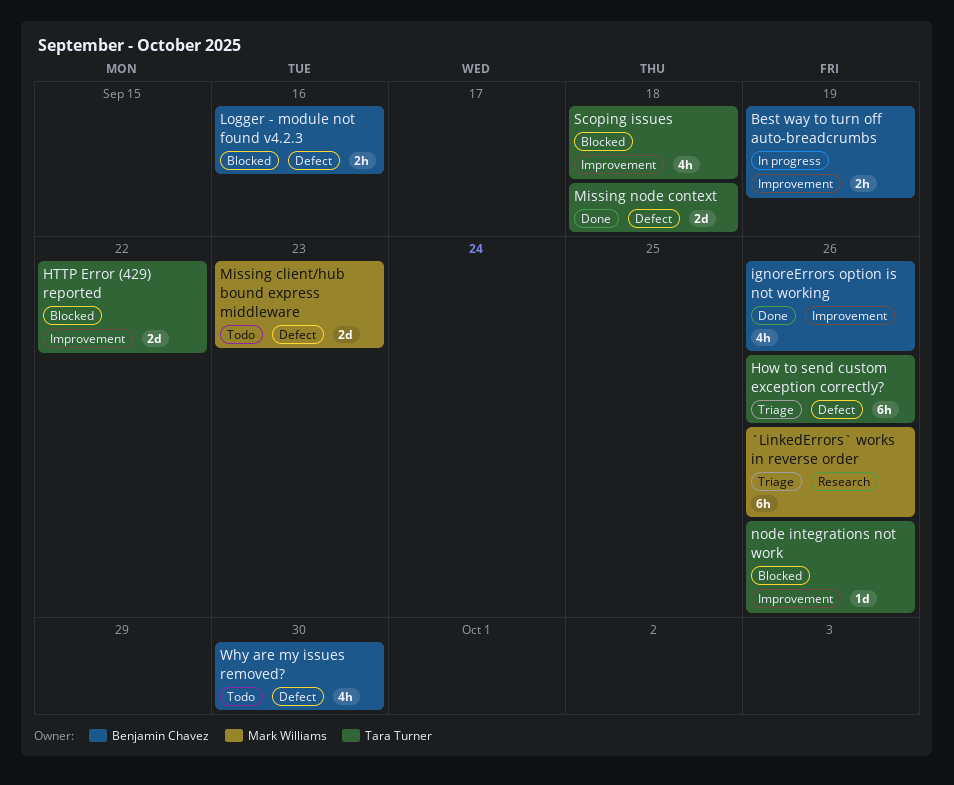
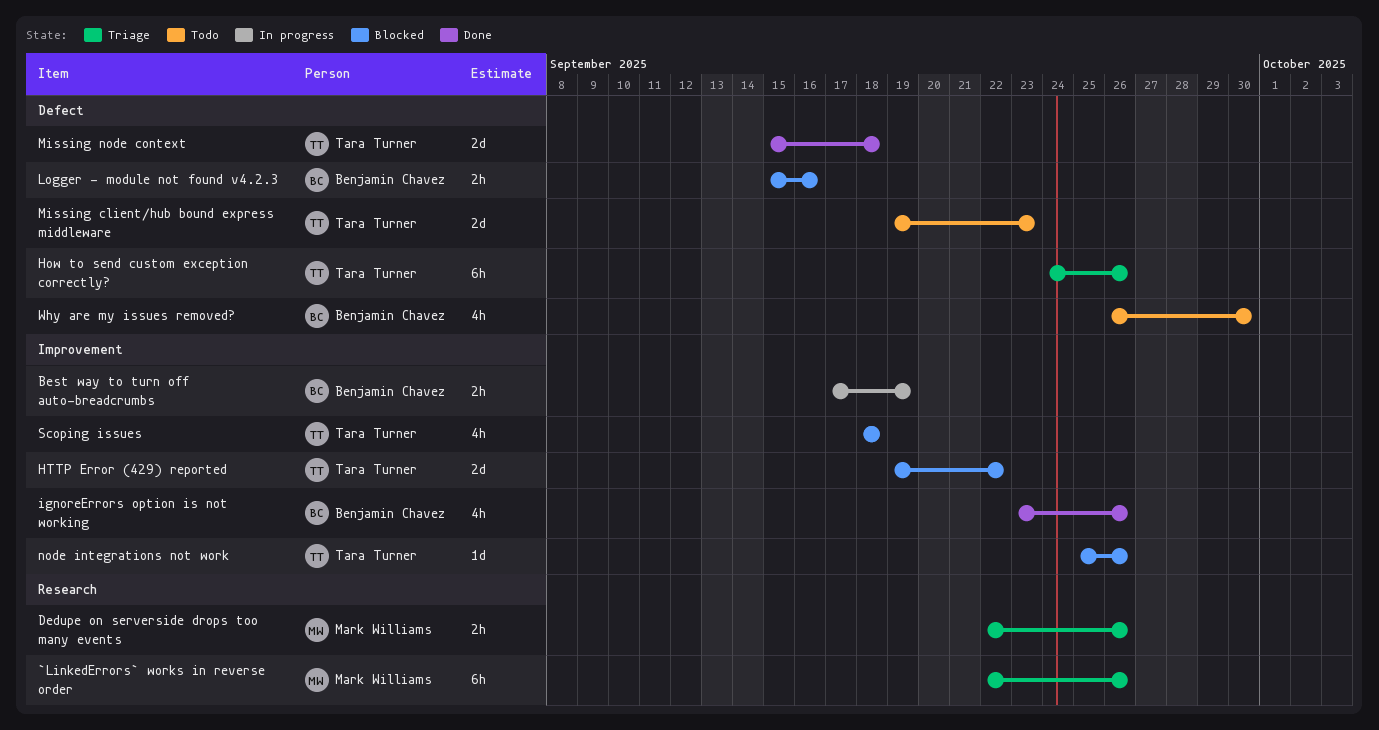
Dedupe on serverside drops too many events: none -> present
Missing client/hub bound express middleware, owner: Mark Williams -> Tara Turner

